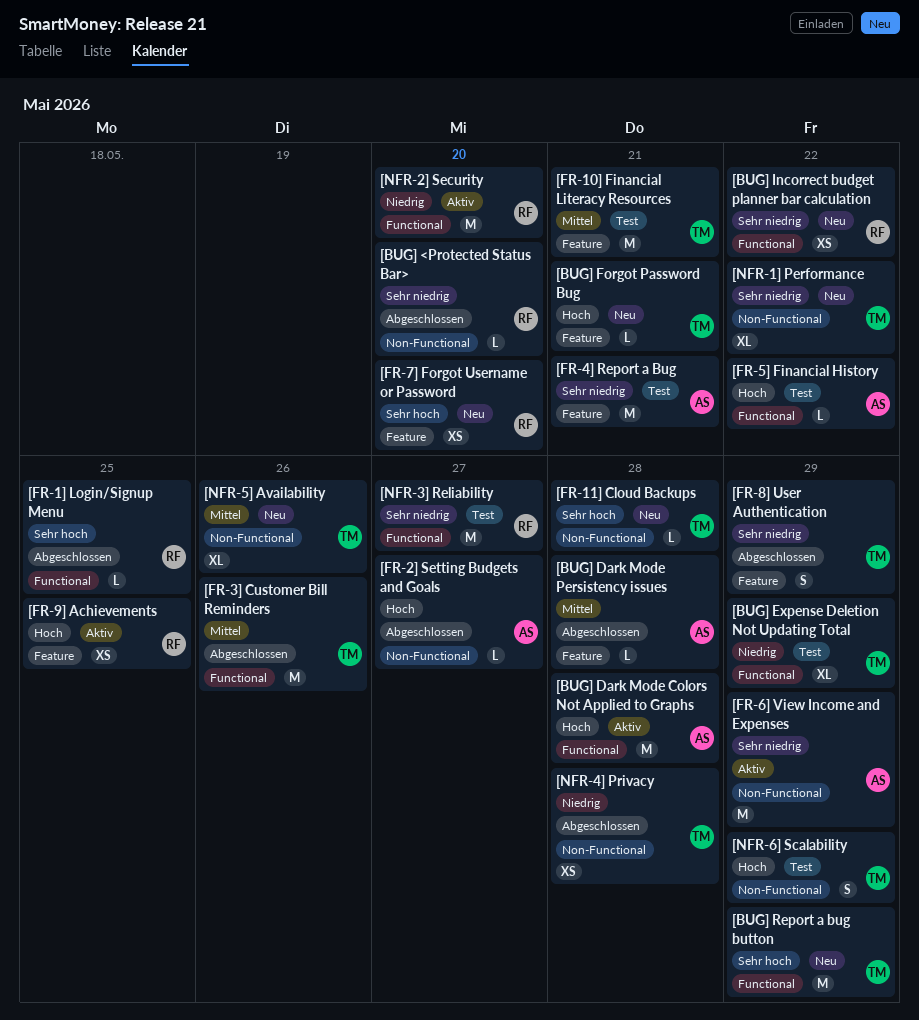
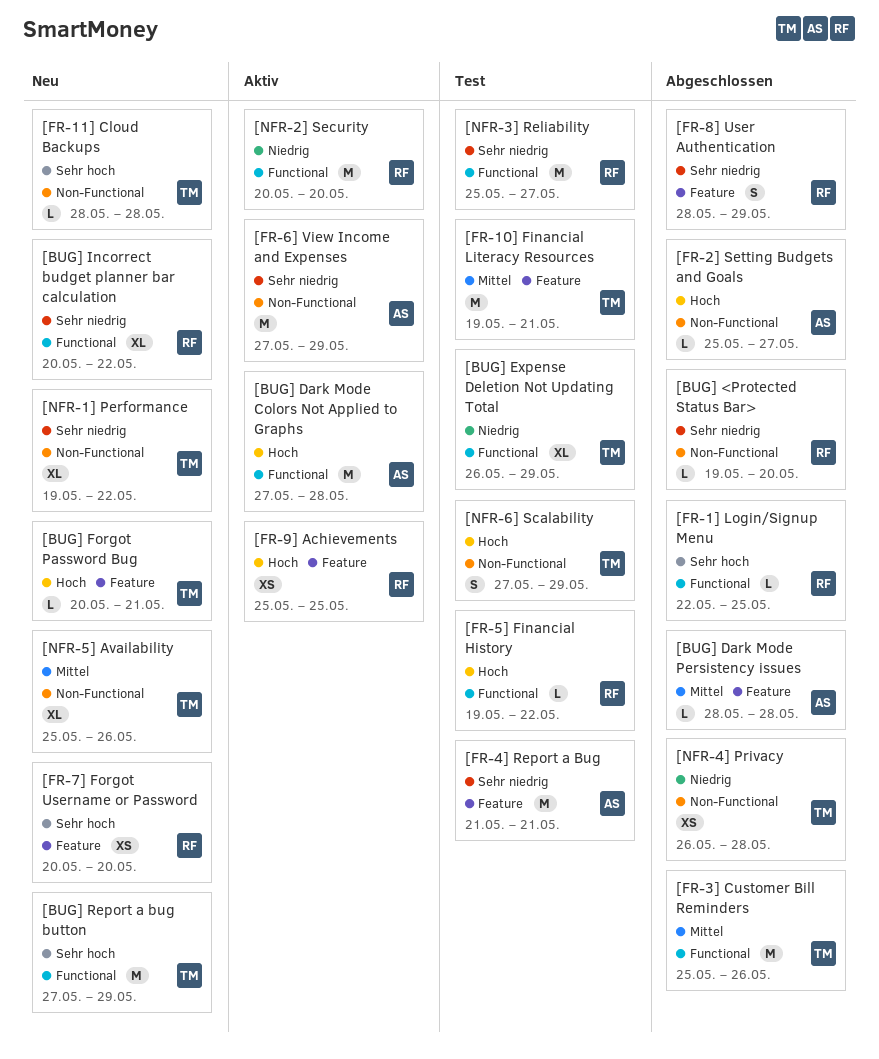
[BUG] Incorrect budget planner bar calculation, estimate: XS -> XL
[FR-5] Financial History, owner: AS -> RF
[FR-8] User Authentication, owner: TM -> RF

